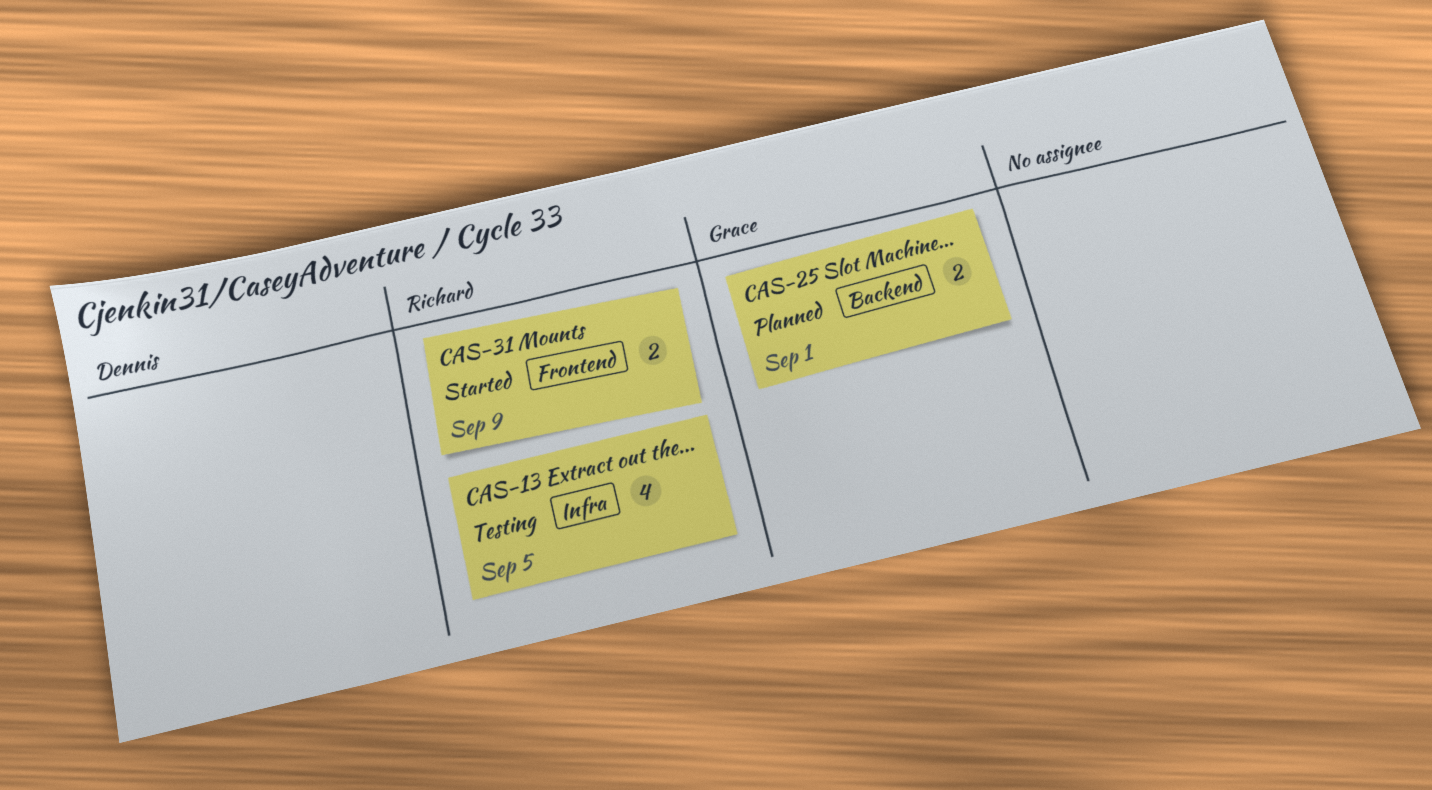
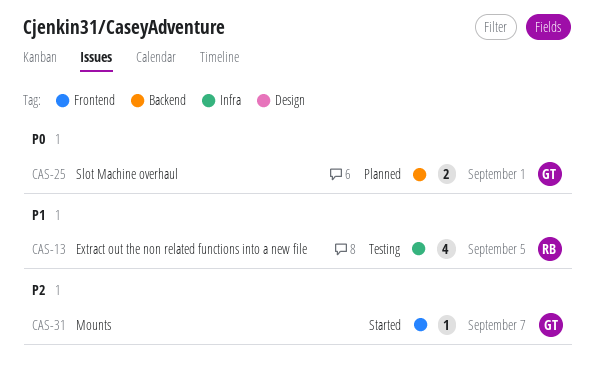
CAS-31, owner: Richard -> Grace
CAS-31, estimate: 2 -> 1
CAS-31, due: Sep 9 -> Sep 7

